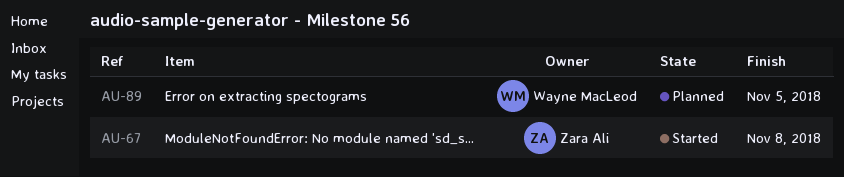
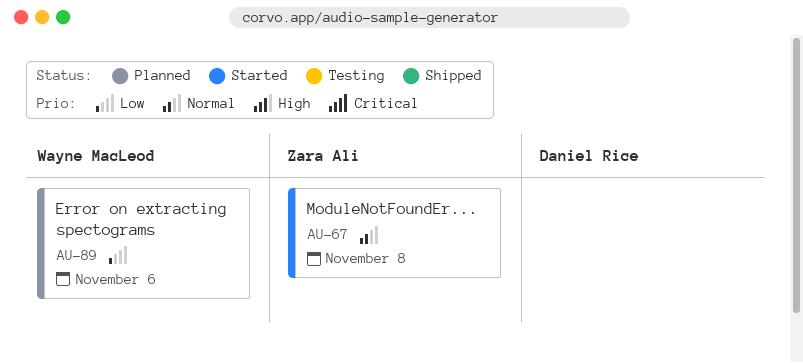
AU-89, due: Nov 5 -> Nov 6

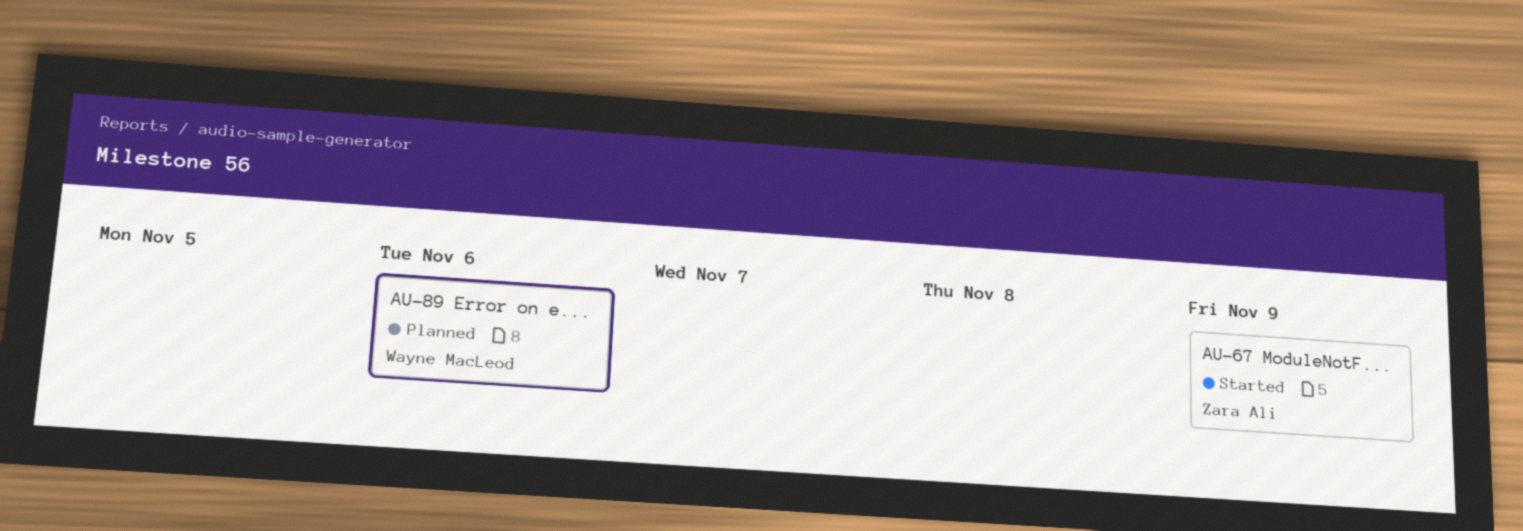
AU-67, due: Nov 8 -> Nov 9

